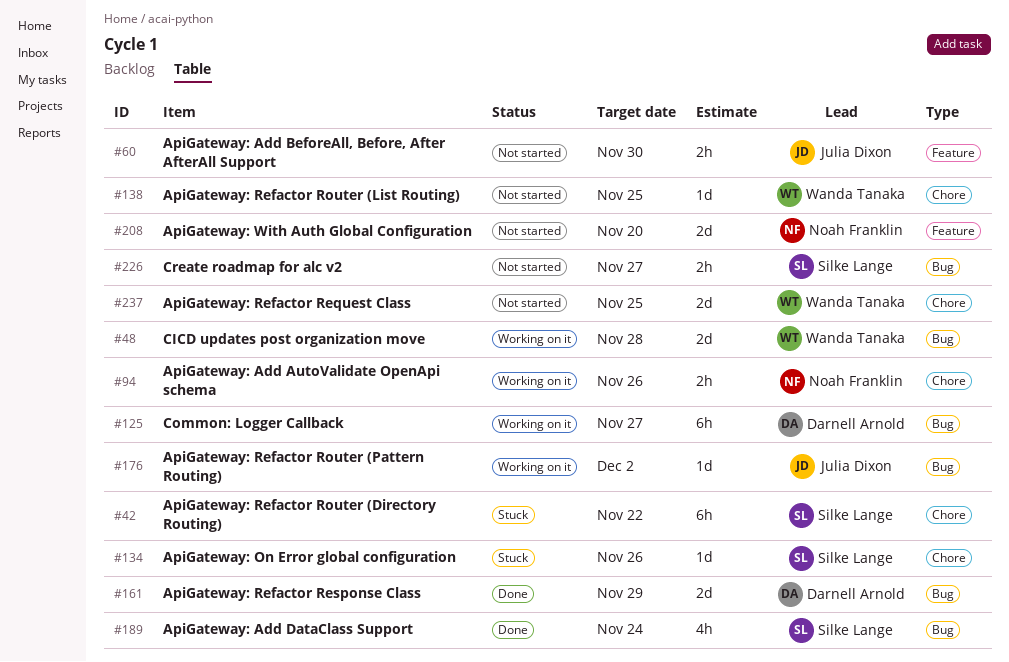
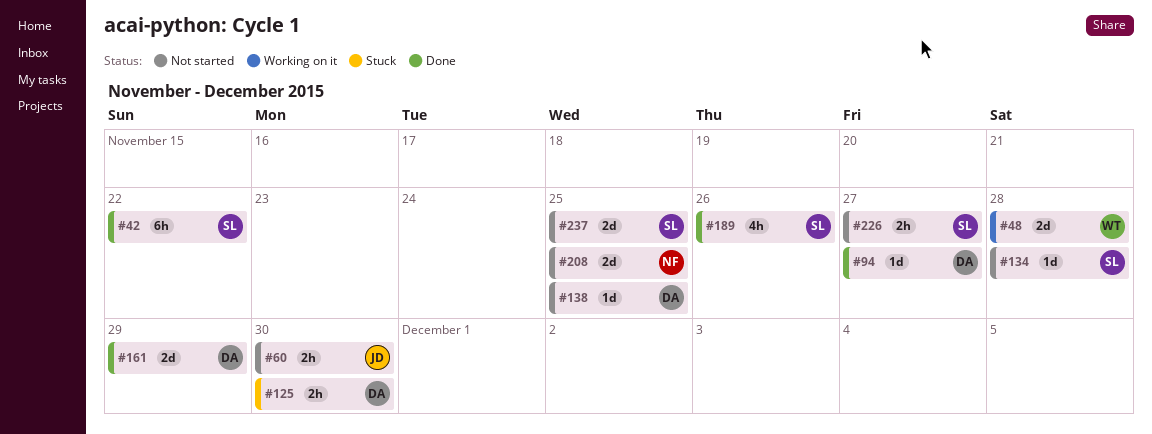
#42, status: Stuck -> Done
#94, status: Working on it -> Done
#94, owner: Noah Franklin -> Darnell Arnold
#94, estimate: 2h -> 1d
#94, due: Nov 26 -> Nov 27
#125, status: Working on it -> Stuck
#125, estimate: 6h -> 2h
#125, due: Nov 27 -> Nov 30
#134, status: Stuck -> Not started
#134, due: Nov 26 -> Nov 28
#138, owner: Wanda Tanaka -> Darnell Arnold
#176: present -> none
#189, due: Nov 24 -> Nov 26
#208, due: Nov 20 -> Nov 25
#237, owner: Wanda Tanaka -> Silke Lange

